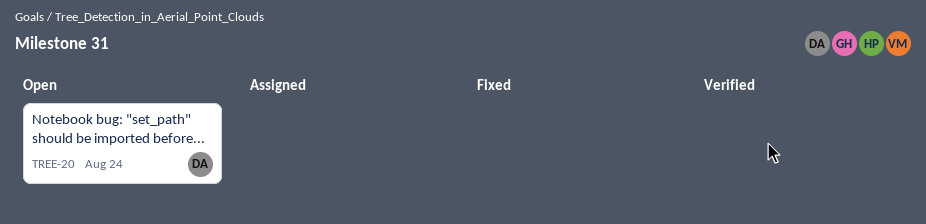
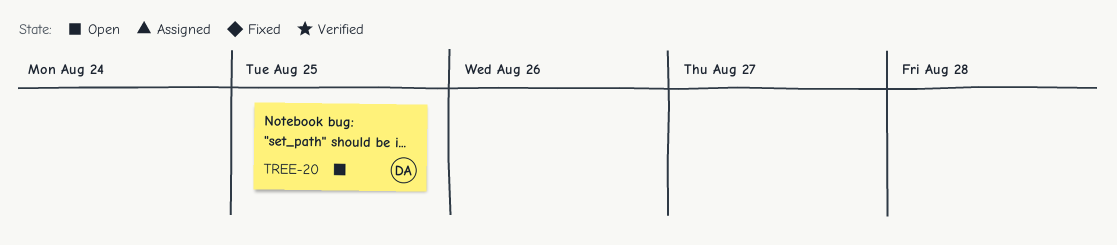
TREE-20, due: Aug 24 -> Aug 25

